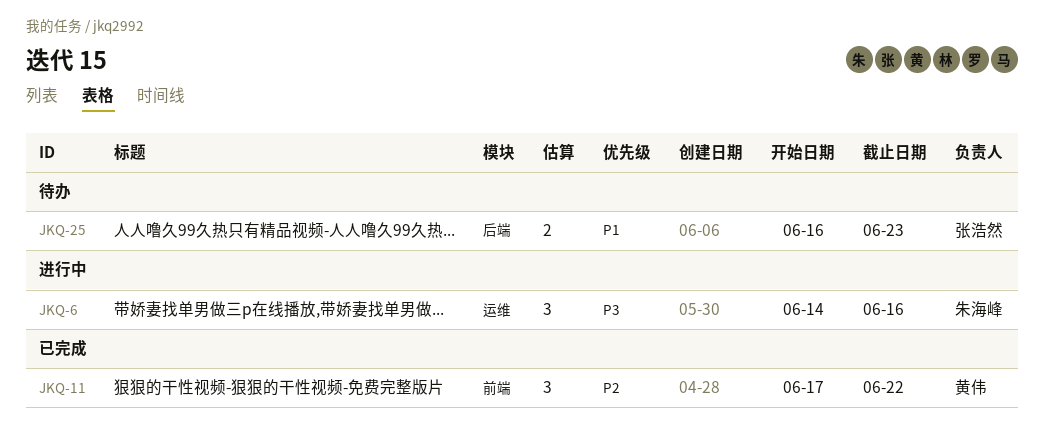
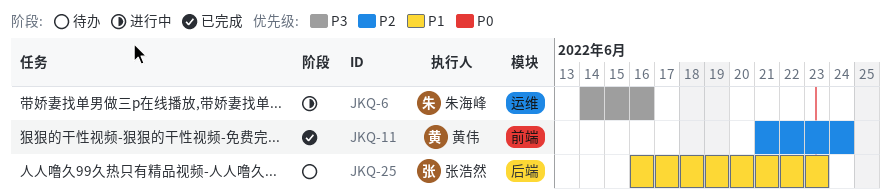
JKQ-11, start: Jun 17 -> Jun 21
JKQ-11, due: Jun 22 -> Jun 24

